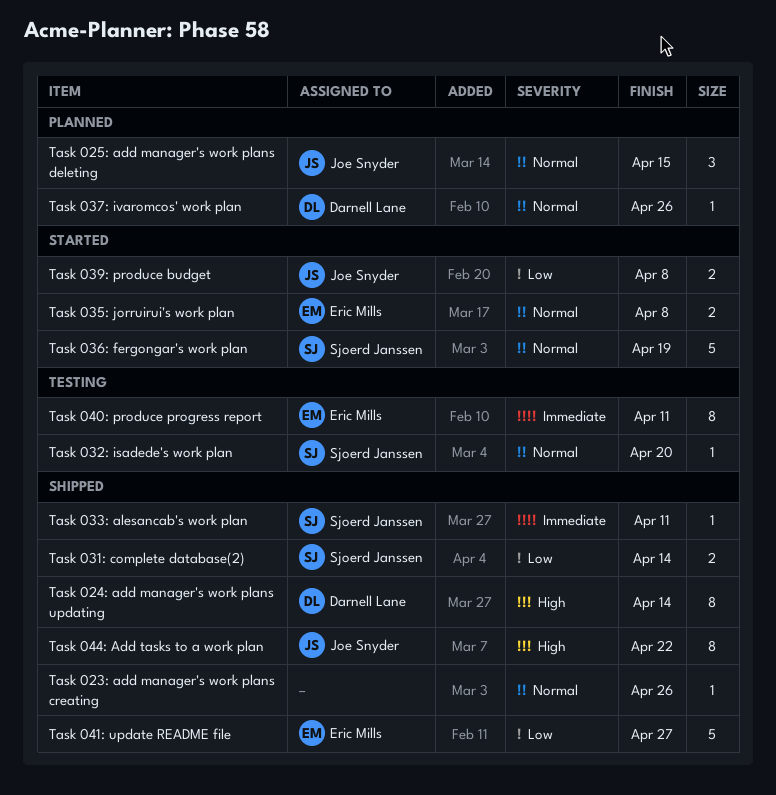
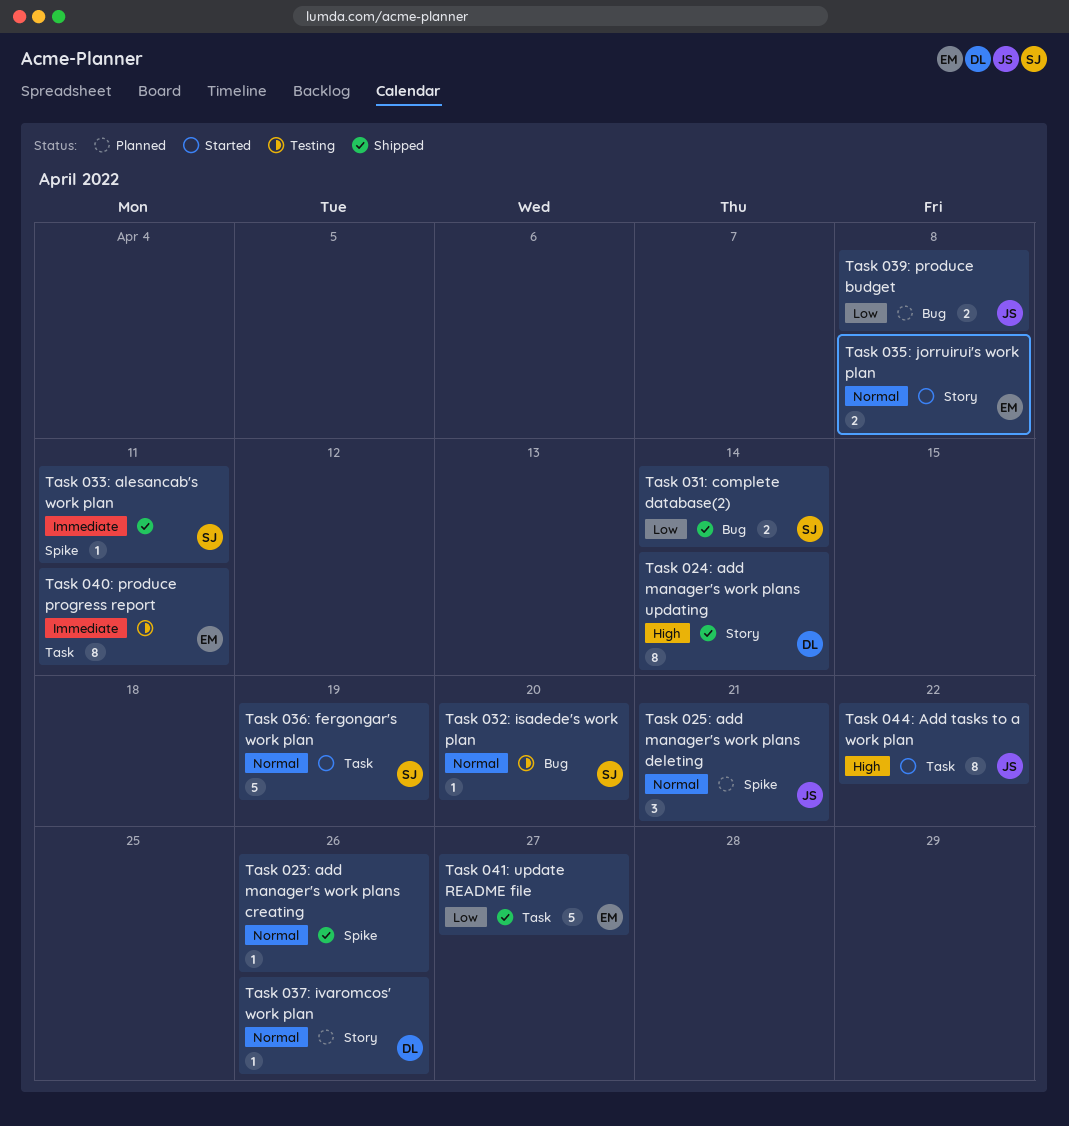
Task 025: add manager's work plans deleting, due: Apr 15 -> Apr 21
Task 039: produce budget, status: Started -> Planned
Task 044: Add tasks to a work plan, status: Shipped -> Started

